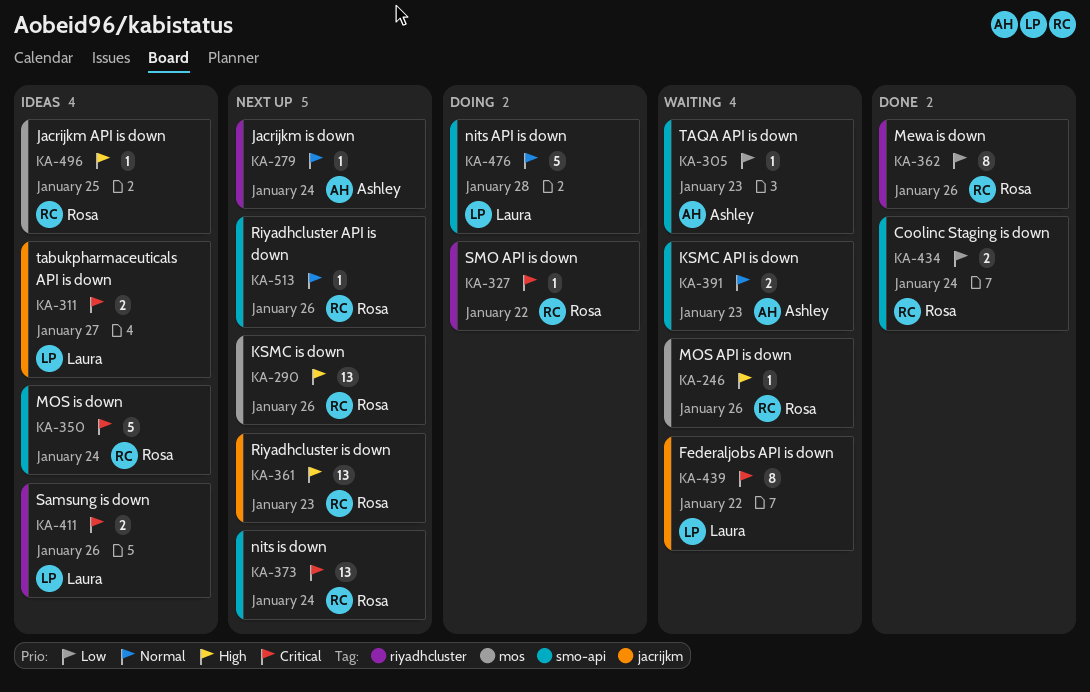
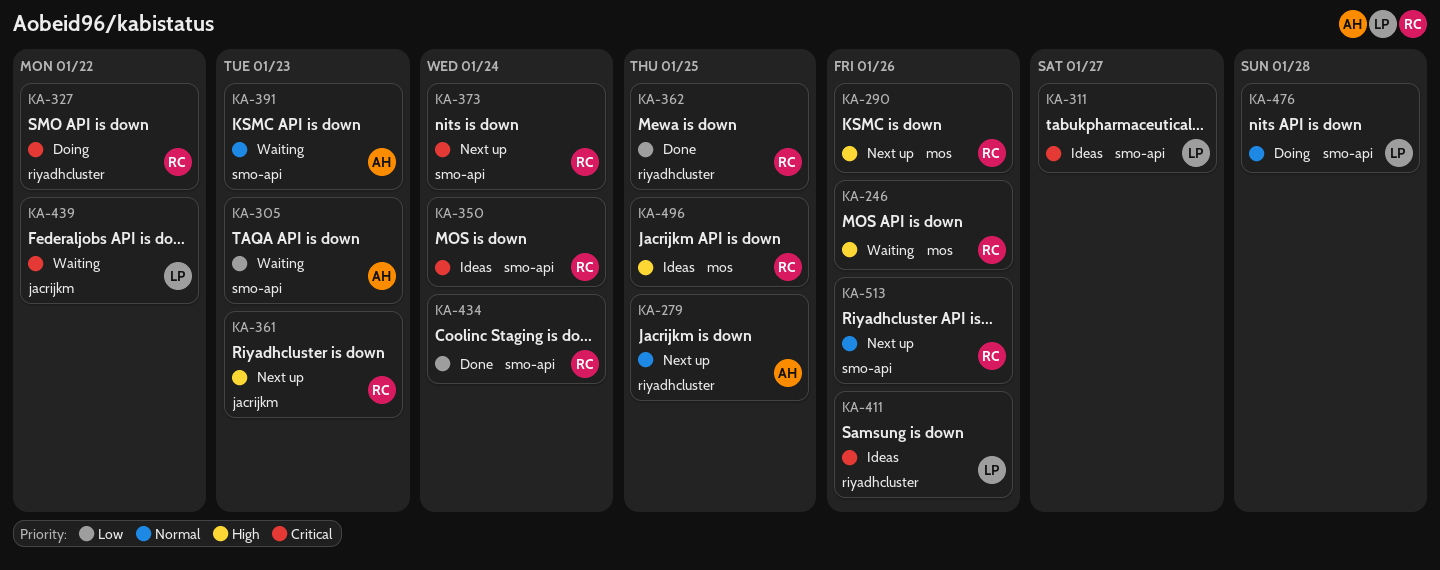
KA-279, due: Jan 24 -> Jan 25
KA-311, label: jacrijkm -> smo-api
KA-362, due: Jan 26 -> Jan 25

